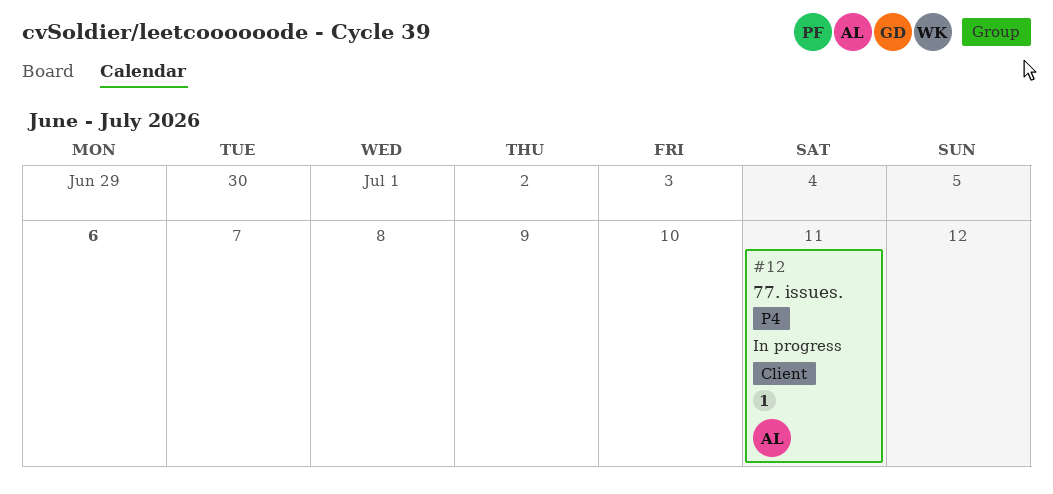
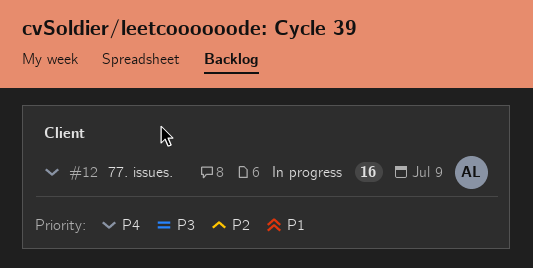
#12, estimate: 1 -> 16
#12, due: Jul 11 -> Jul 9

